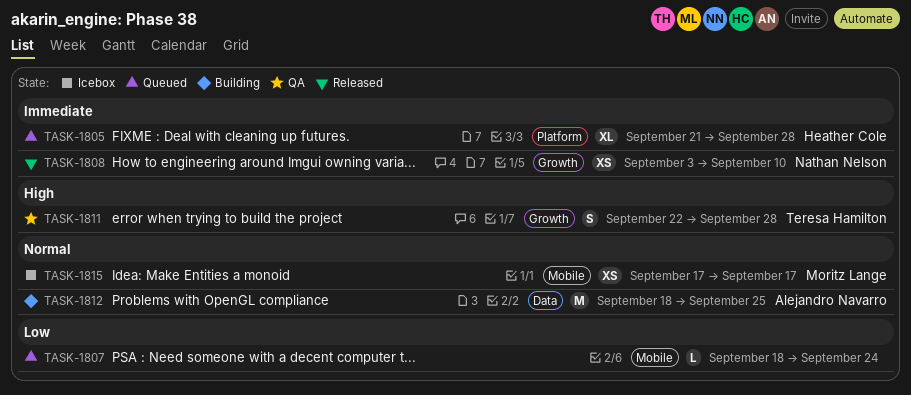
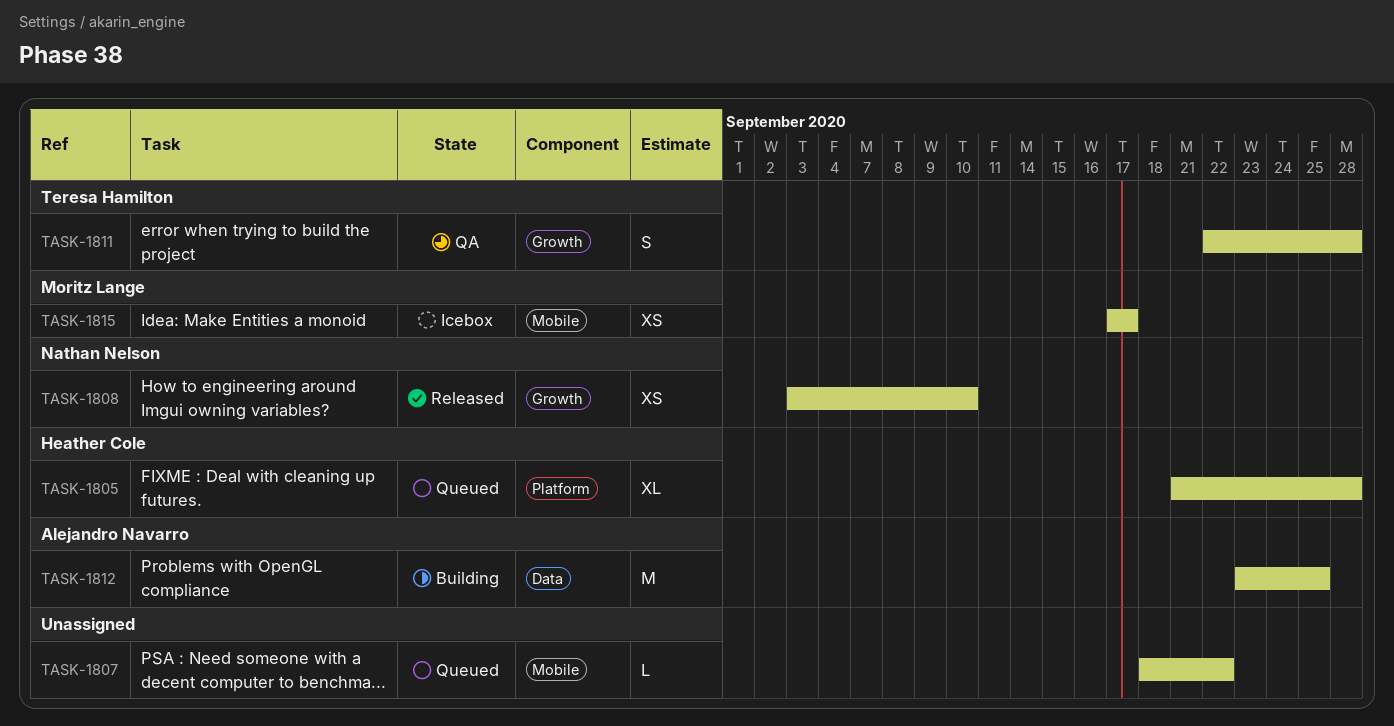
TASK-1807, due: Sep 24 -> Sep 22
TASK-1812, start: Sep 18 -> Sep 23

